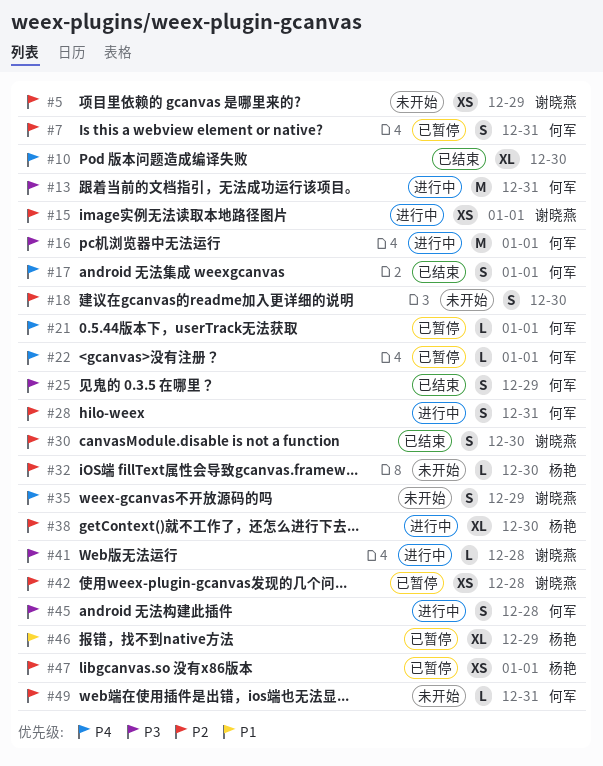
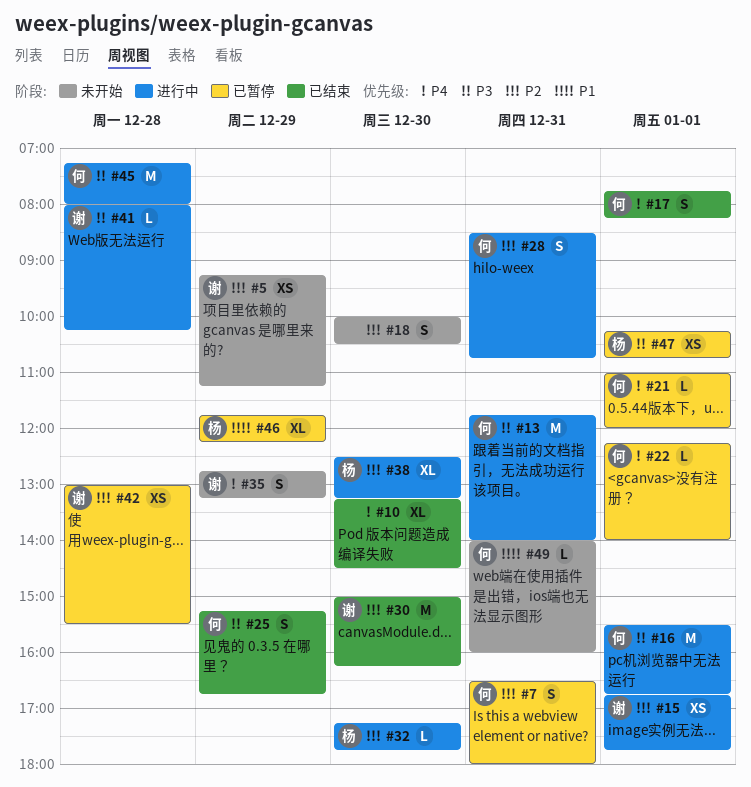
#30, estimate: S -> M
#32, status: 未开始 -> 进行中
#45, estimate: S -> M
#47, priority: P2 -> P3
#49, priority: P2 -> P1

